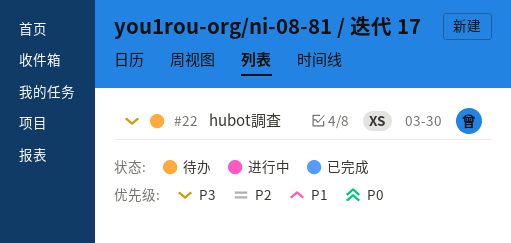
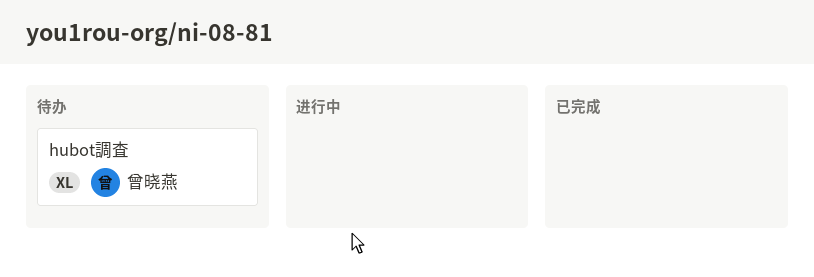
hubot調査, estimate: XS -> XL

